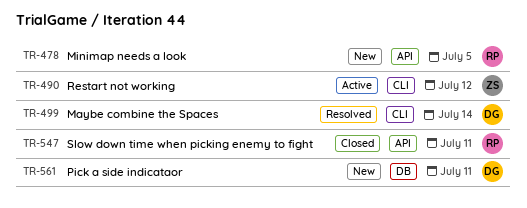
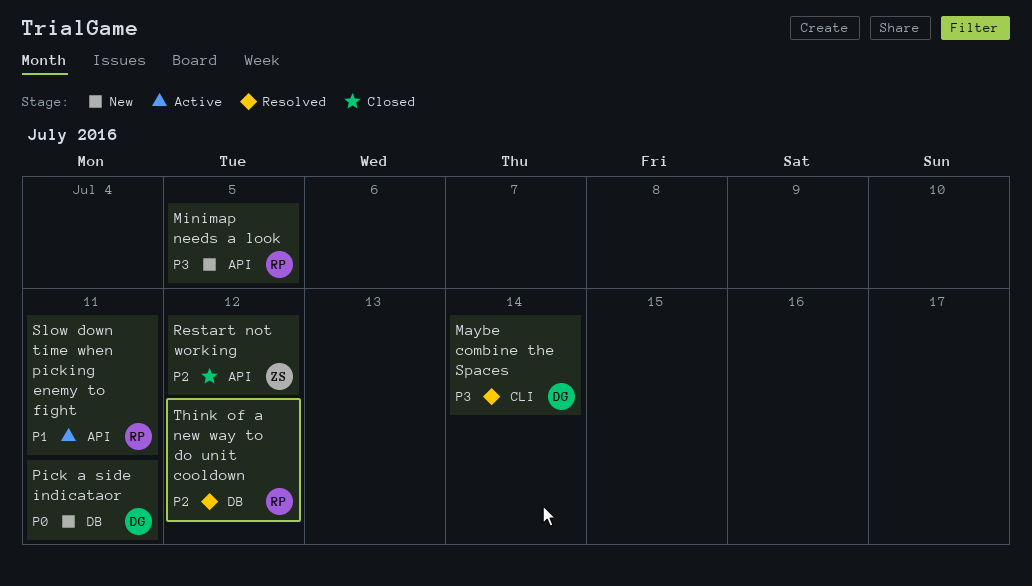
Restart not working, status: Active -> Closed
Restart not working, label: CLI -> API
Slow down time when picking enemy to fight, status: Closed -> Active
Think of a new way to do unit cooldown: none -> present

